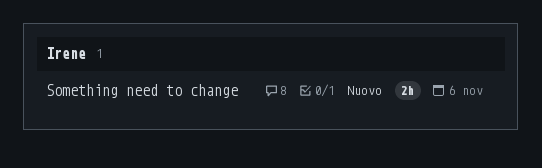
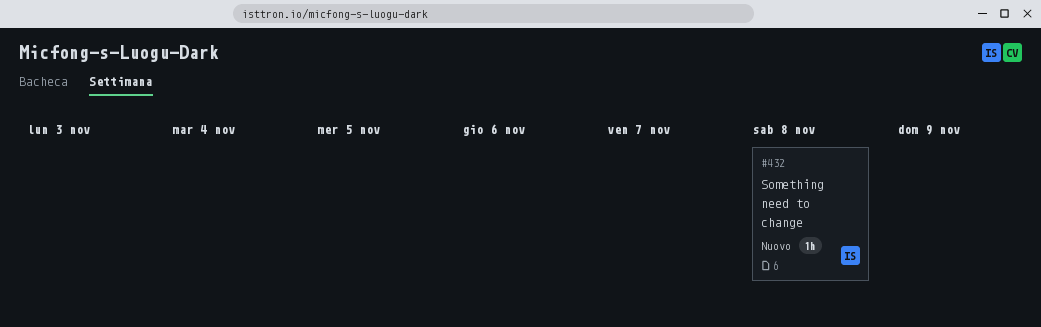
Something need to change, estimate: 2h -> 1h
Something need to change, due: Nov 6 -> Nov 8

